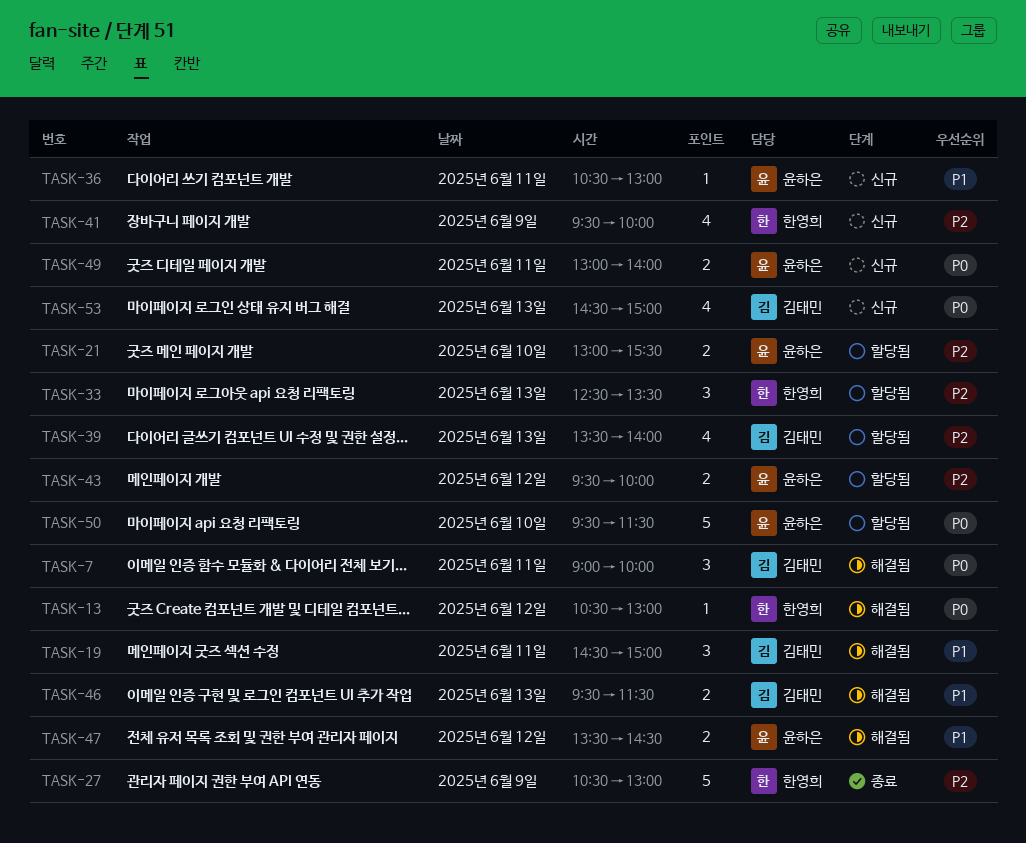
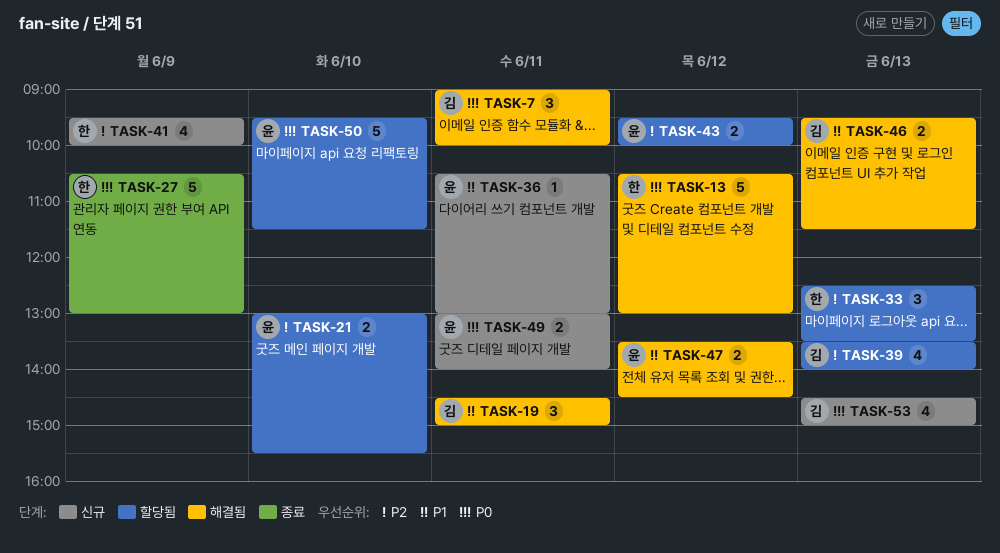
TASK-13, estimate: 1 -> 5
TASK-27, priority: P2 -> P0

